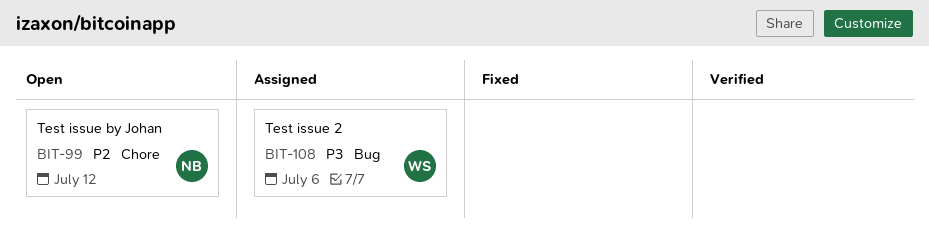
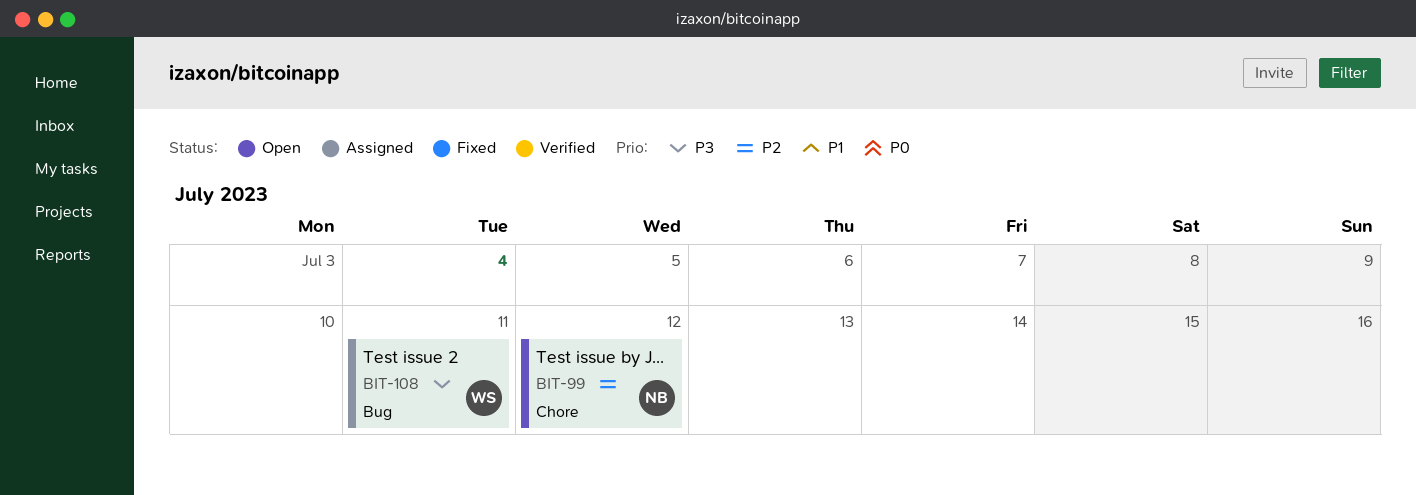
BIT-108, due: Jul 6 -> Jul 11

